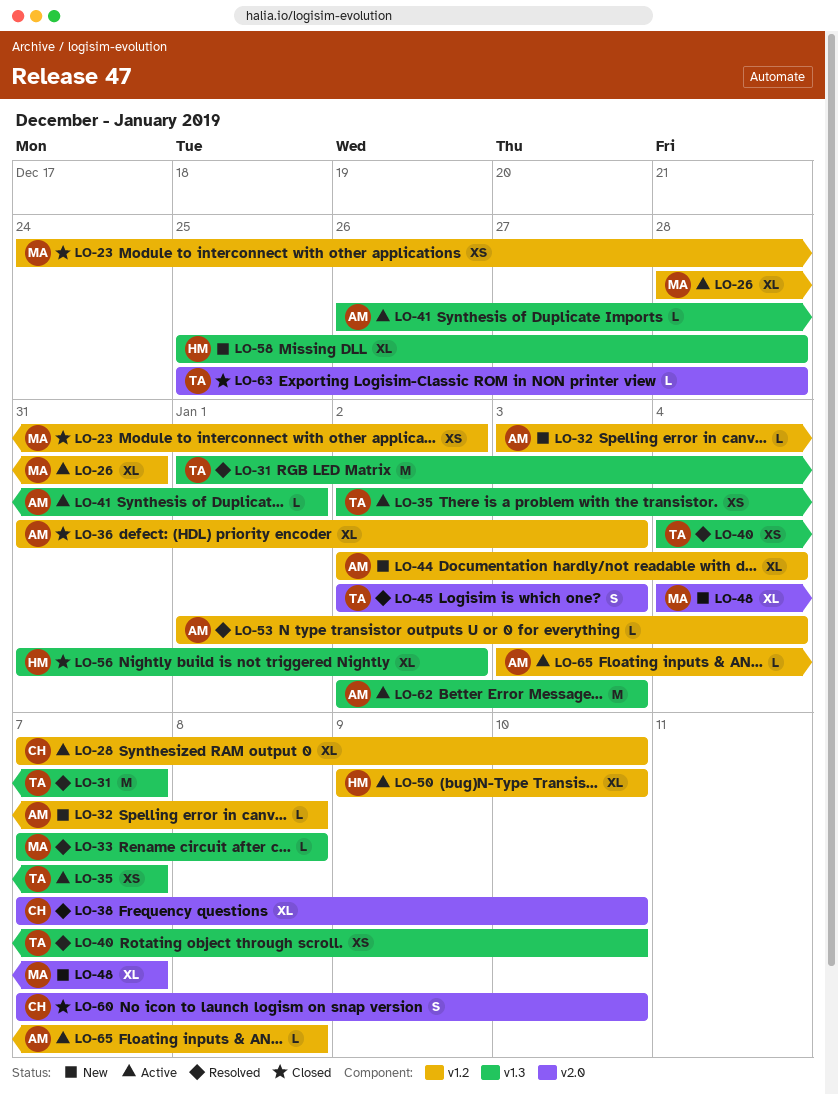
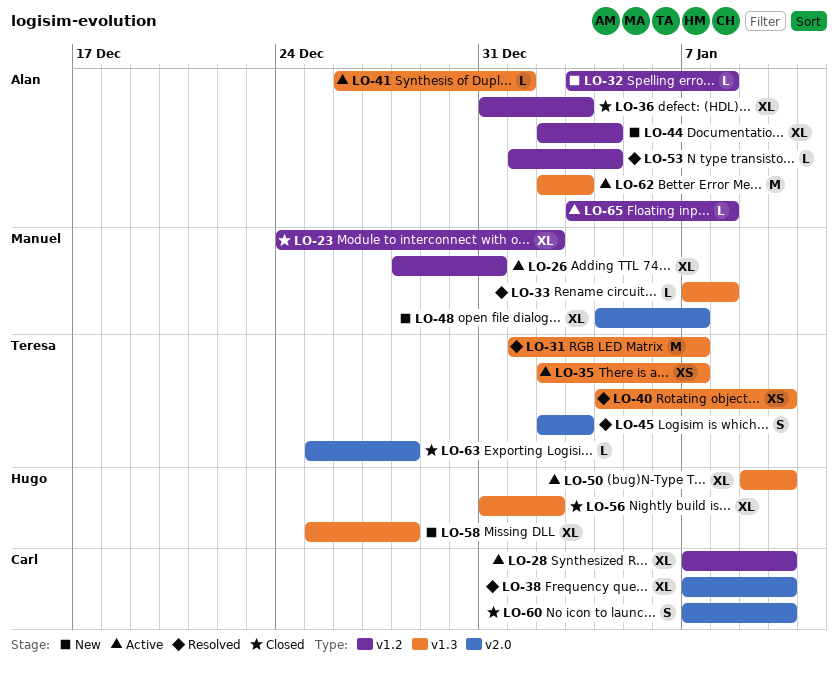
LO-23, estimate: XS -> XL
LO-50, label: v1.2 -> v1.3

